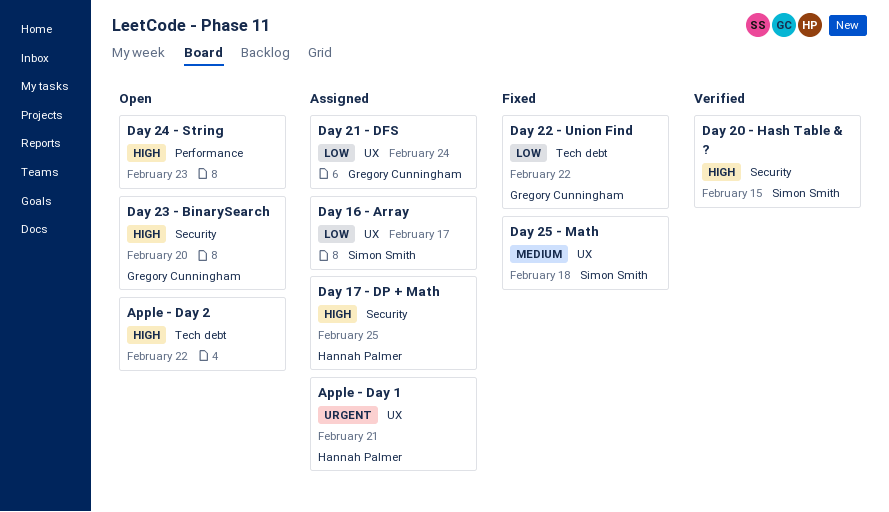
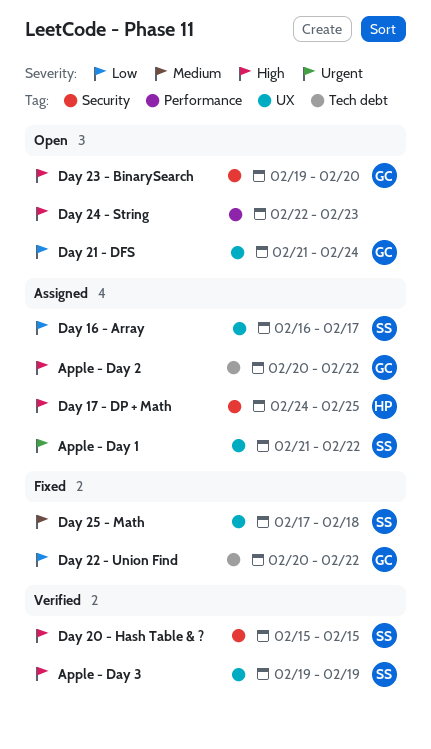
Apple - Day 1, owner: Hannah Palmer -> Simon Smith
Apple - Day 1, due: Feb 21 -> Feb 22
Apple - Day 2, status: Open -> Assigned
Apple - Day 2, owner: none -> Gregory Cunningham
Apple - Day 3: none -> present
Day 21 - DFS, status: Assigned -> Open

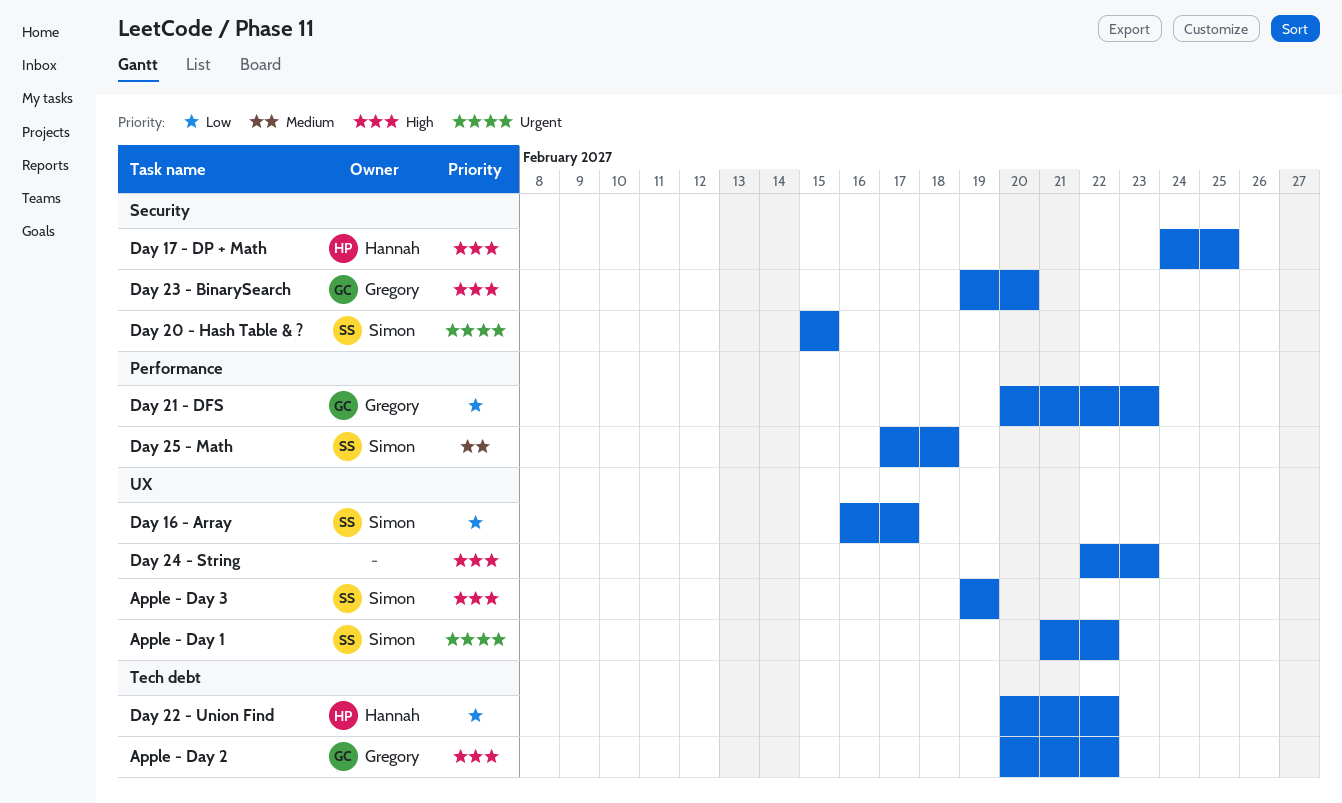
Day 20 - Hash Table & ?, priority: High -> Urgent
Day 21 - DFS, label: UX -> Performance
Day 21 - DFS, start: Feb 21 -> Feb 20
Day 21 - DFS, due: Feb 24 -> Feb 23
Day 22 - Union Find, owner: Gregory -> Hannah
Day 24 - String, label: Performance -> UX
Day 25 - Math, label: UX -> Performance

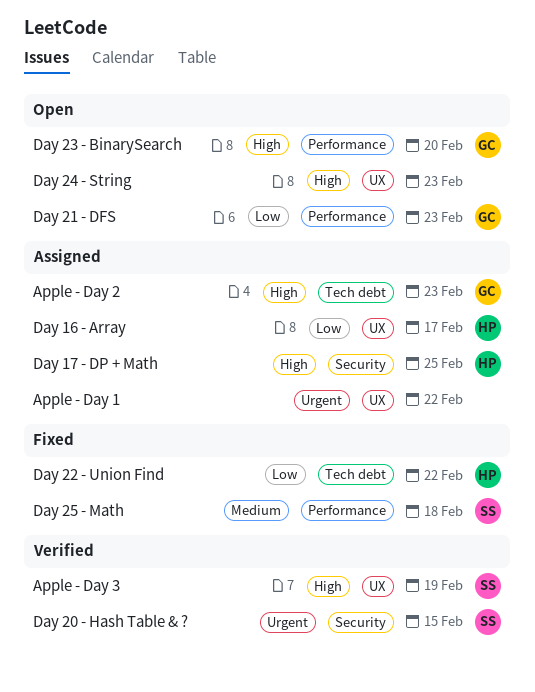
Apple - Day 1, owner: Simon -> none
Apple - Day 2, due: Feb 22 -> Feb 23
Day 16 - Array, owner: Simon -> Hannah
Day 23 - BinarySearch, label: Security -> Performance

